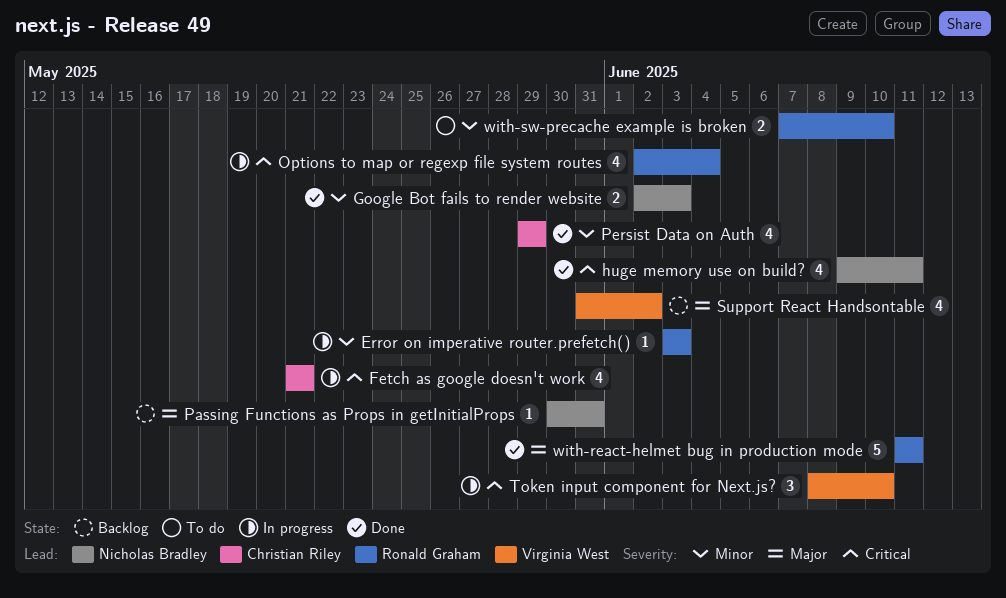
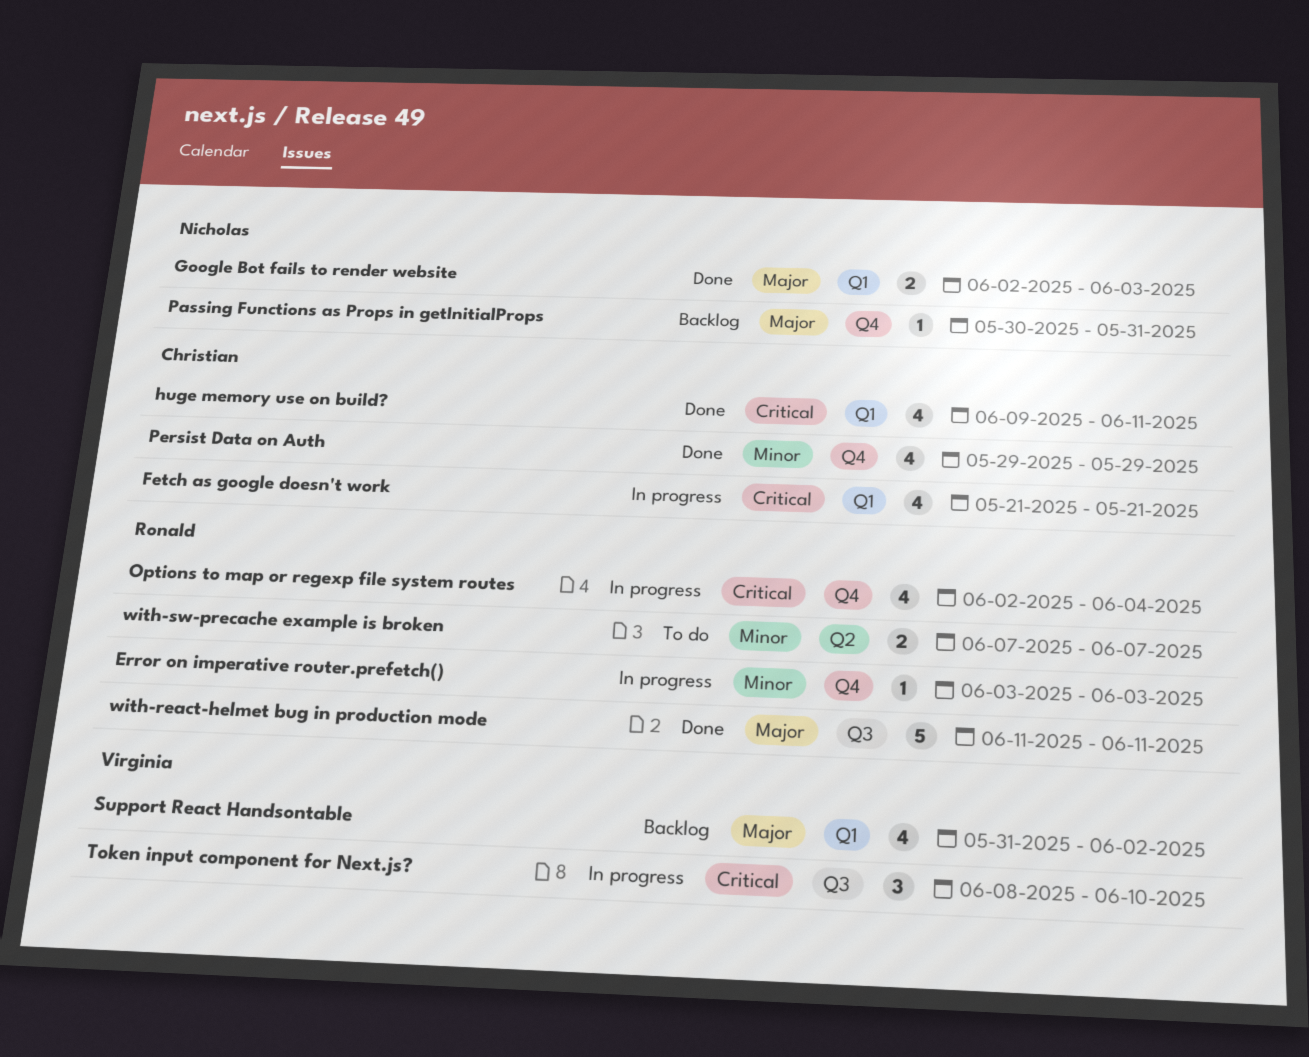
Google Bot fails to render website, priority: Minor -> Major
huge memory use on build?, owner: Nicholas Bradley -> Christian Riley
with-sw-precache example is broken, due: Jun 10 -> Jun 7

